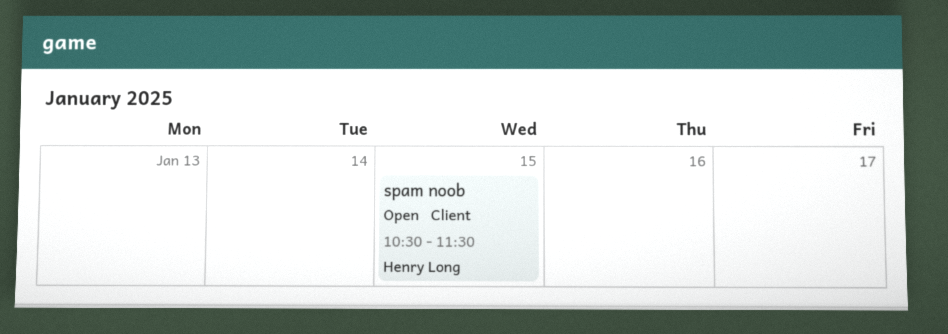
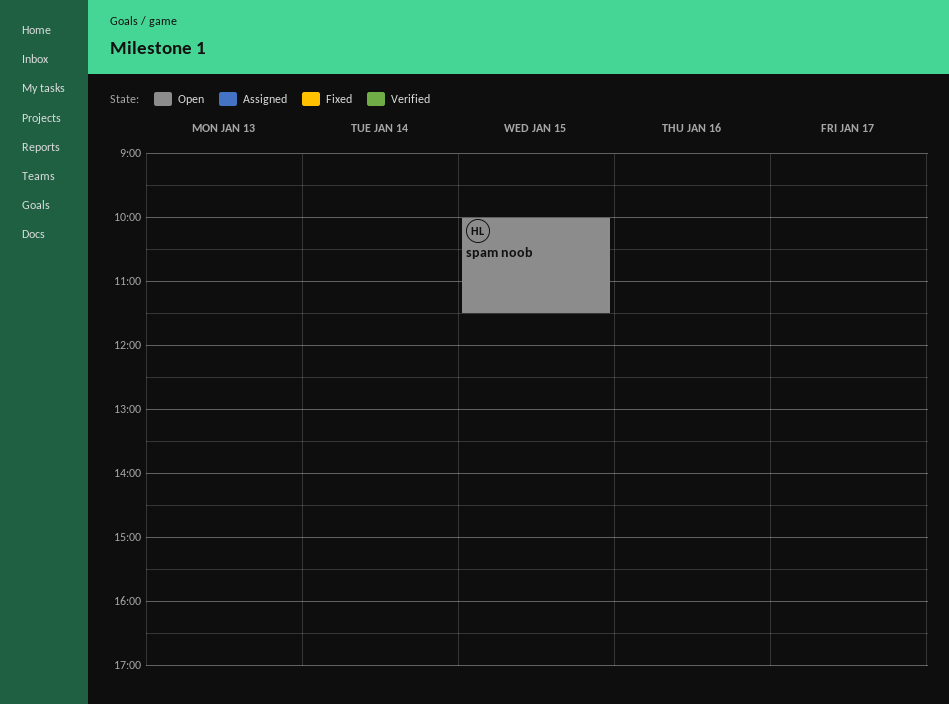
spam noob, begins: 10:30 -> 10:00

